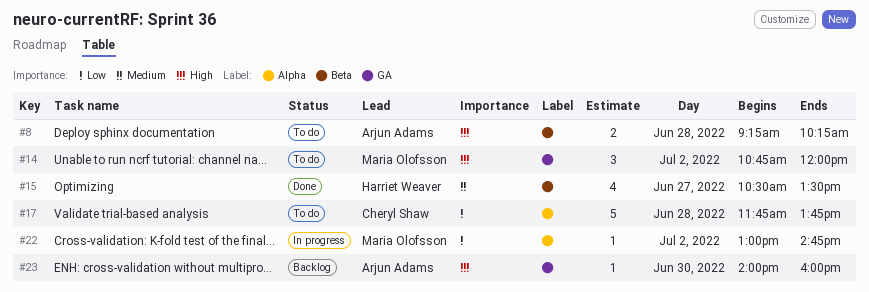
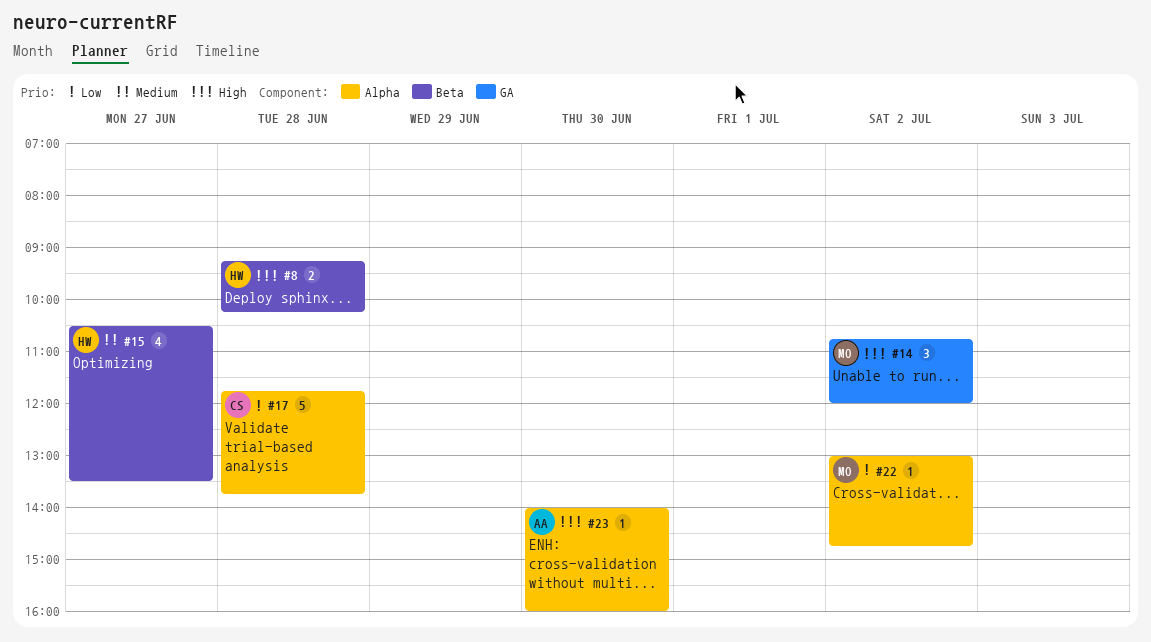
#8, owner: Arjun Adams -> Harriet Weaver
#23, label: GA -> Alpha

